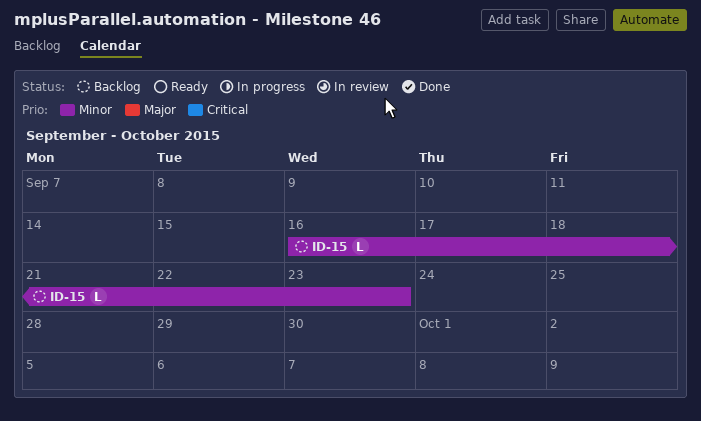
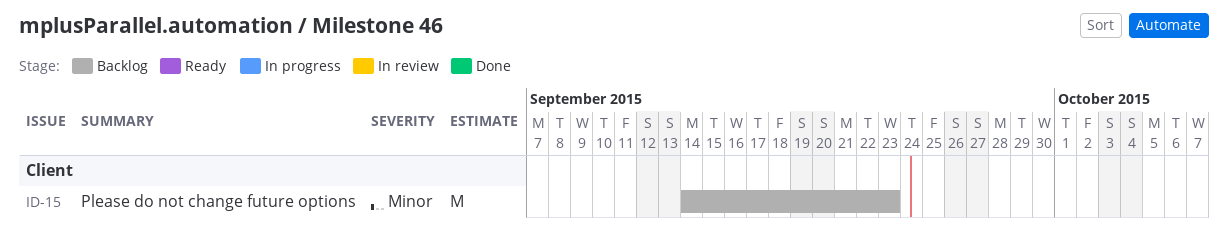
ID-15, estimate: L -> M
ID-15, start: Sep 16 -> Sep 14

